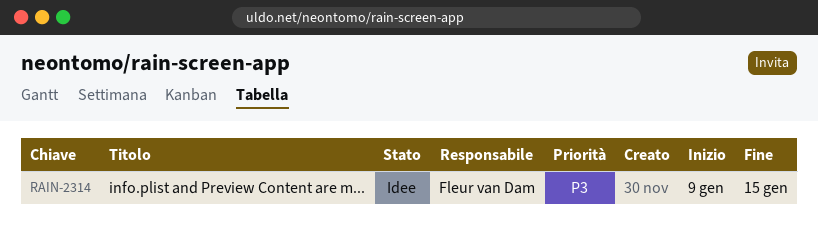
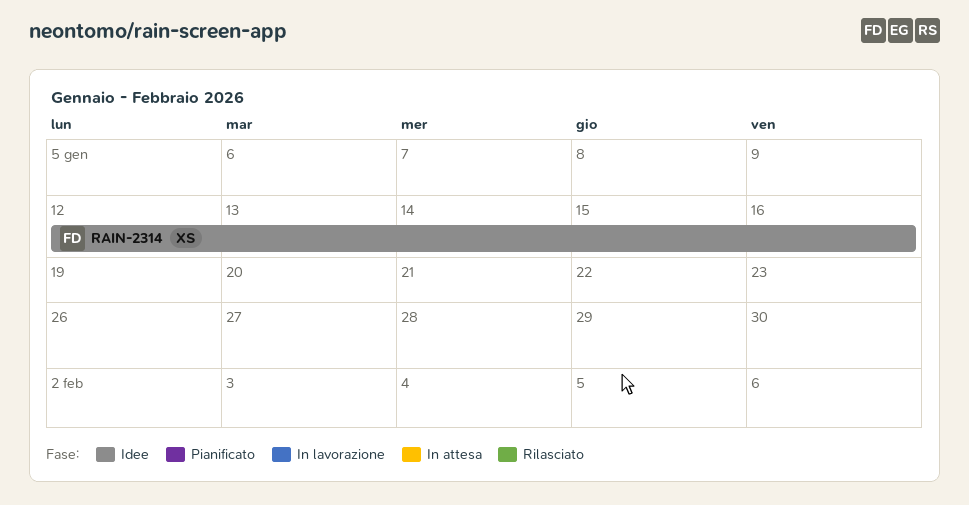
RAIN-2314, start: Jan 9 -> Jan 12
RAIN-2314, due: Jan 15 -> Jan 16

